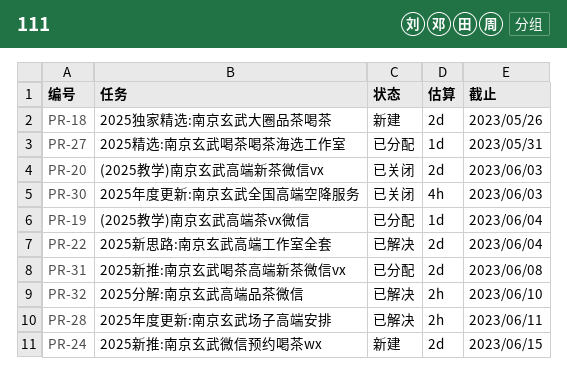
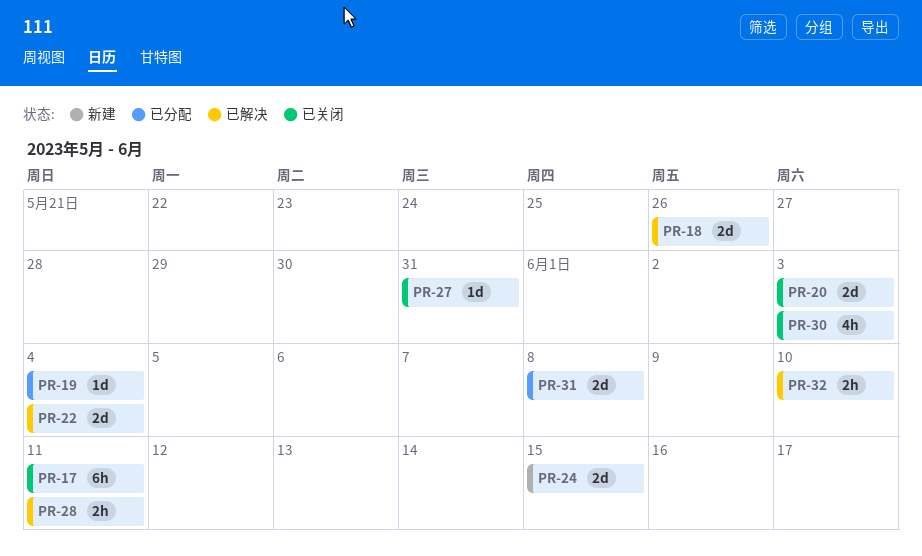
PR-17: none -> present
PR-18, status: 新建 -> 已解决
PR-27, status: 已分配 -> 已关闭

